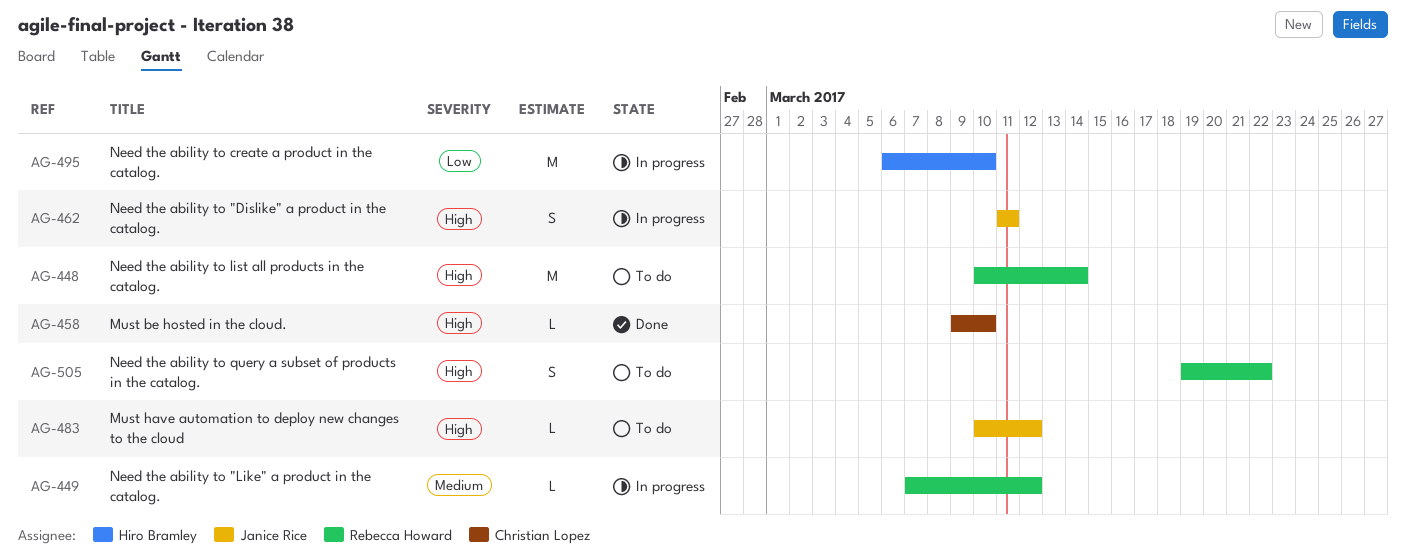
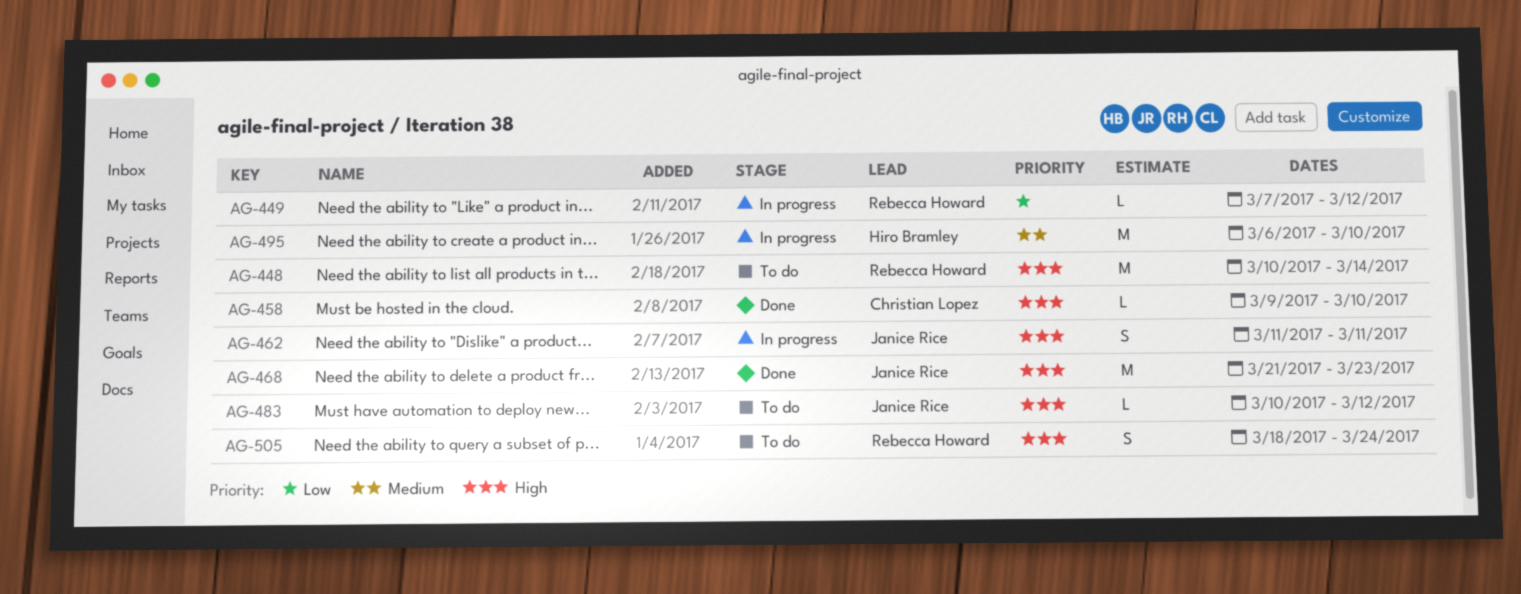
AG-449, priority: Medium -> Low
AG-468: none -> present
AG-495, priority: Low -> Medium
AG-505, start: Mar 19 -> Mar 18
AG-505, due: Mar 22 -> Mar 24

